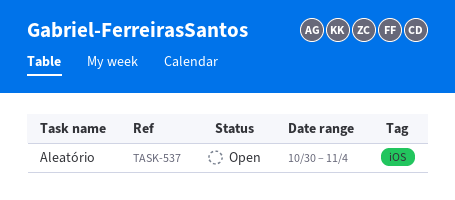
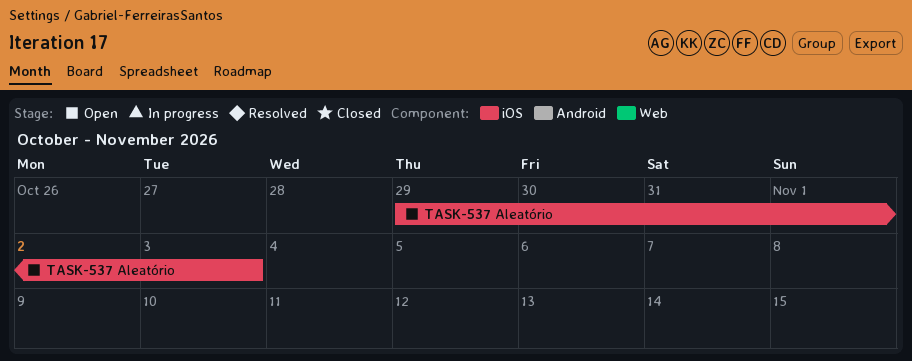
TASK-537, start: Oct 30 -> Oct 29
TASK-537, due: Nov 4 -> Nov 3

